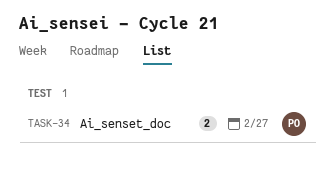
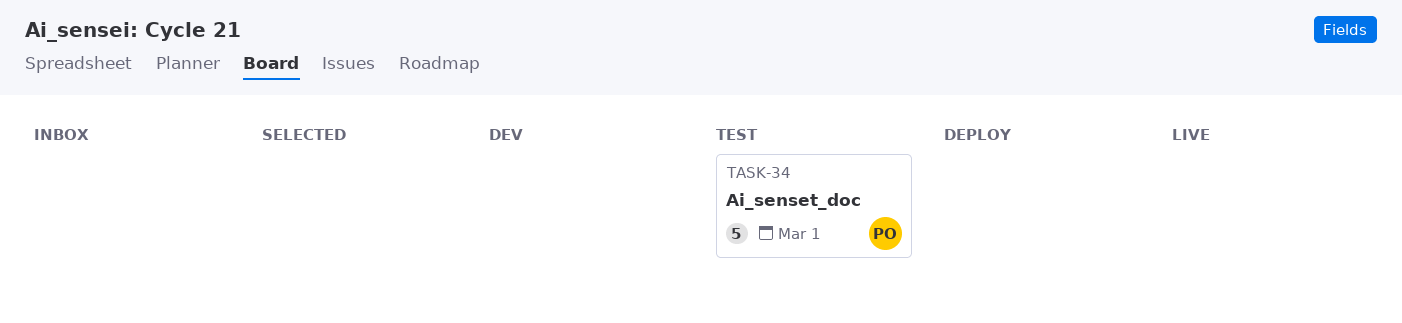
TASK-34, estimate: 2 -> 5
TASK-34, due: Feb 27 -> Mar 1

